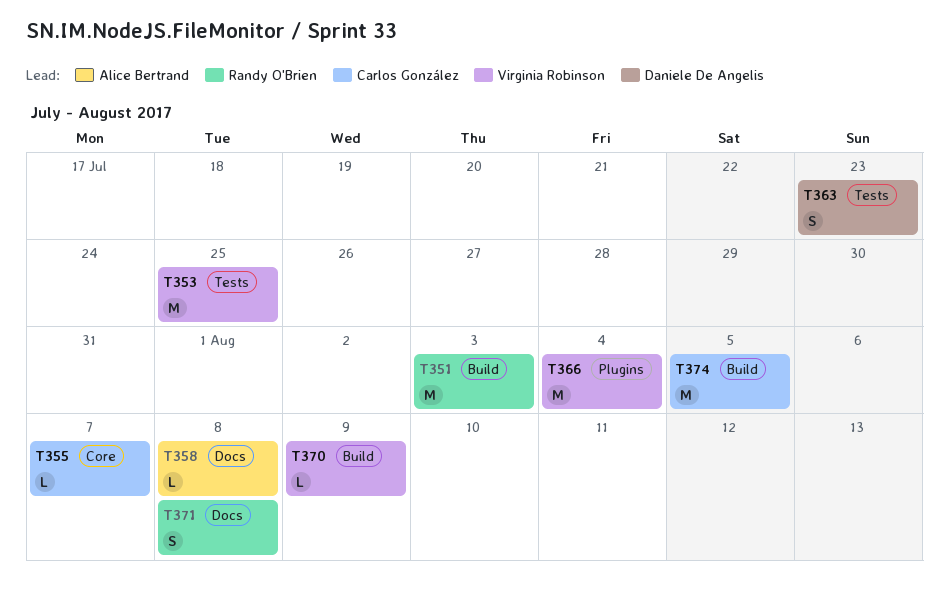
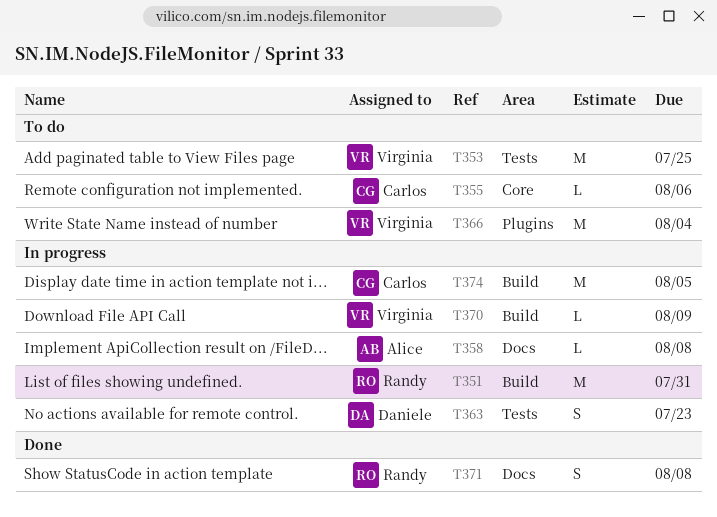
T351, due: Aug 3 -> Jul 31
T355, due: Aug 7 -> Aug 6

